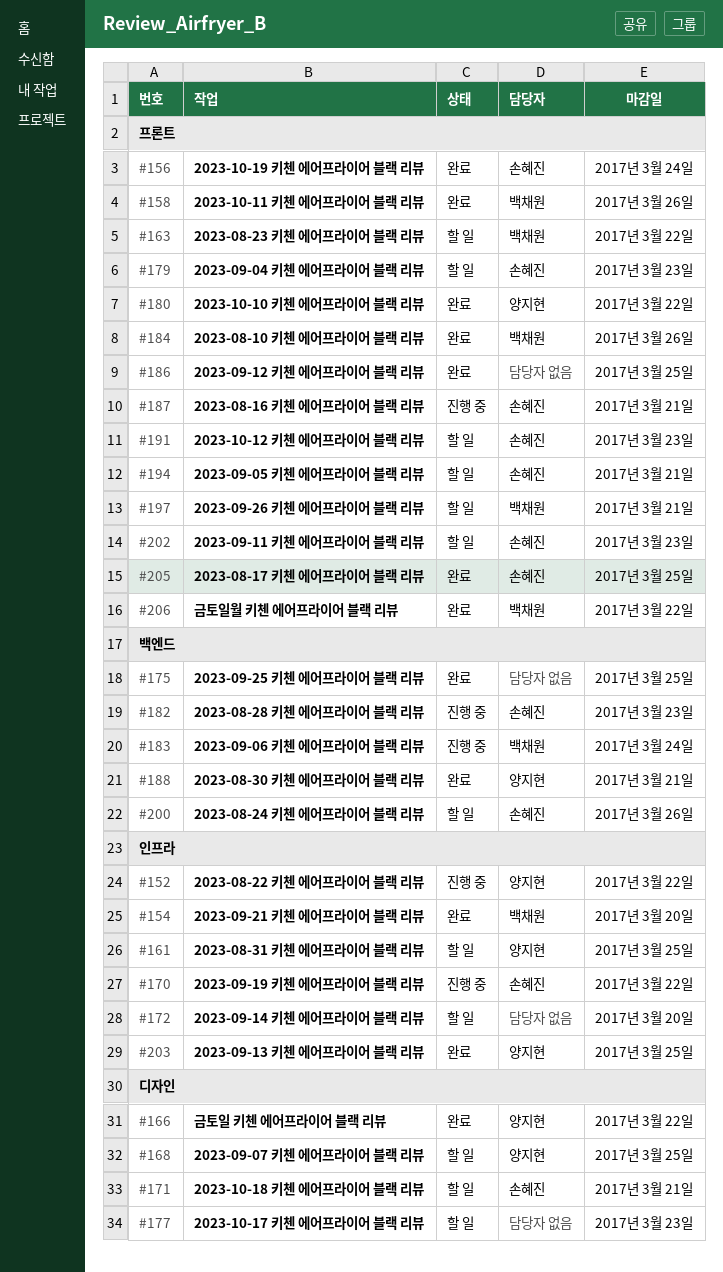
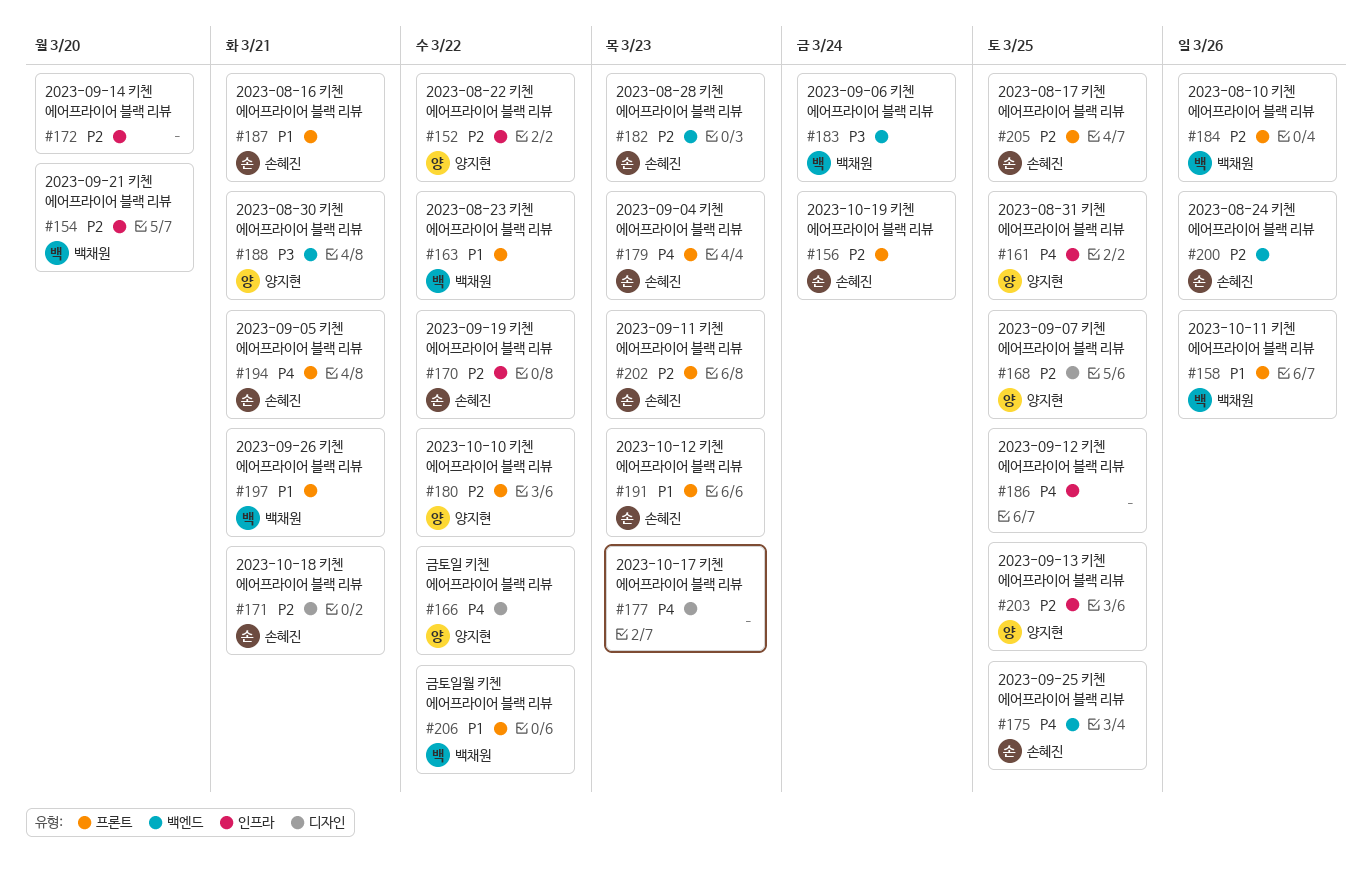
#175, owner: none -> 손혜진
#186, label: 프론트 -> 인프라

